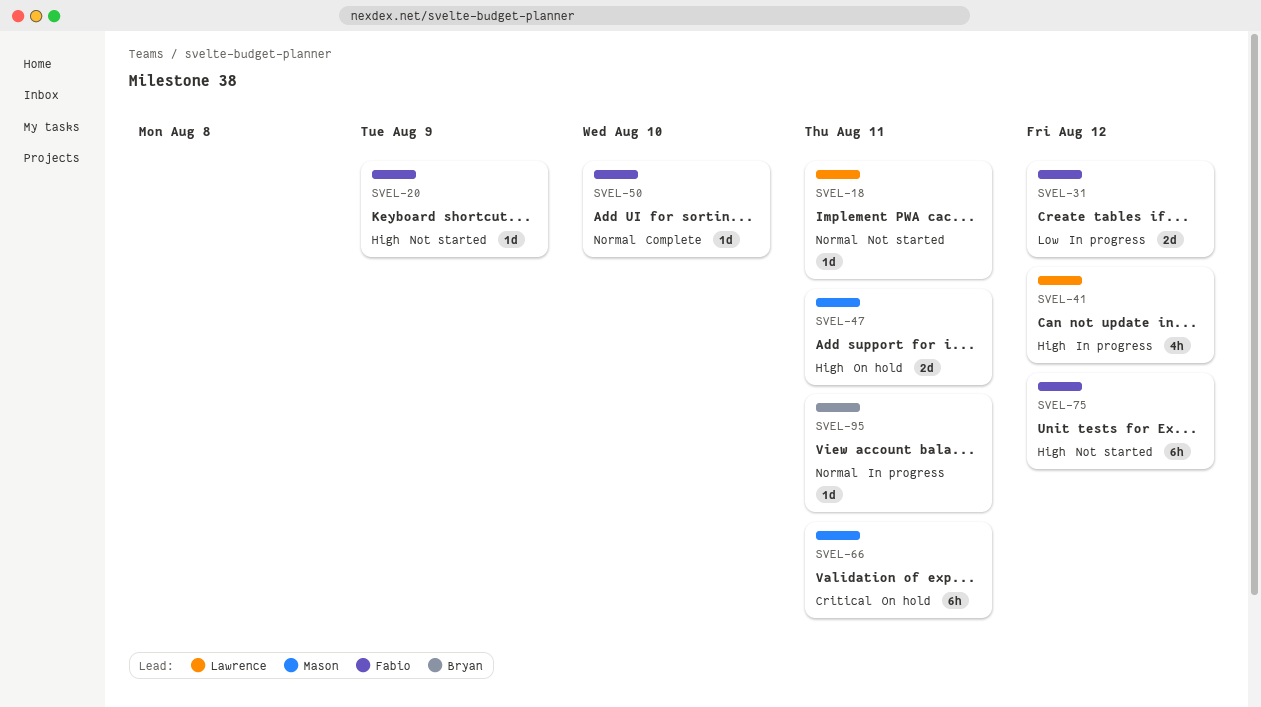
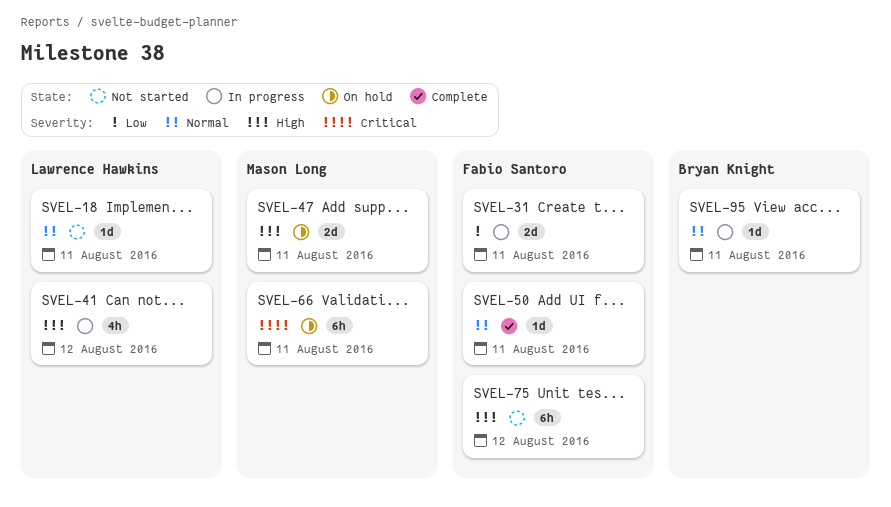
SVEL-20: present -> none
SVEL-31, due: Aug 12 -> Aug 11
SVEL-50, due: Aug 10 -> Aug 11

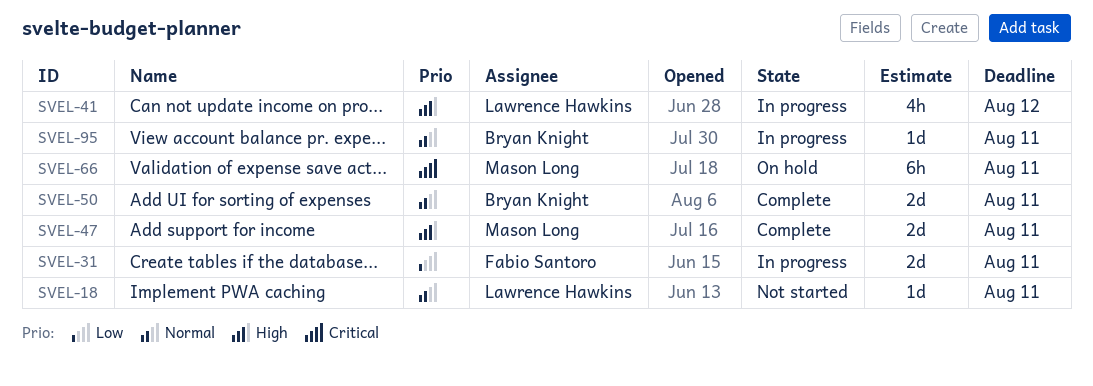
SVEL-47, status: On hold -> Complete
SVEL-50, owner: Fabio Santoro -> Bryan Knight
SVEL-50, estimate: 1d -> 2d
SVEL-75: present -> none

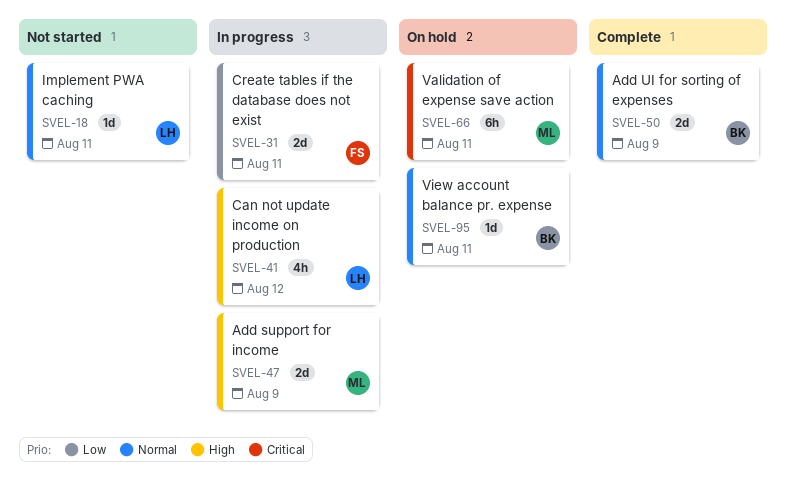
SVEL-47, status: Complete -> In progress
SVEL-47, due: Aug 11 -> Aug 9
SVEL-50, due: Aug 11 -> Aug 9
SVEL-95, status: In progress -> On hold

